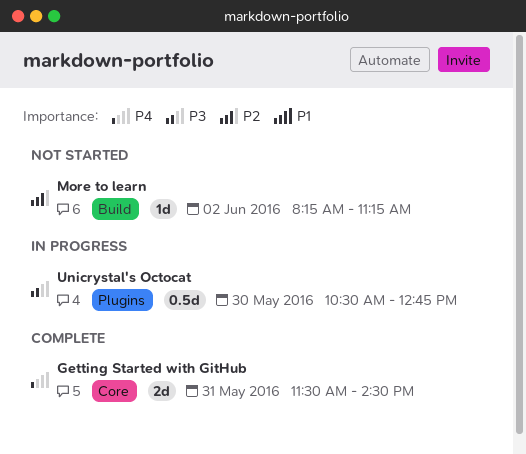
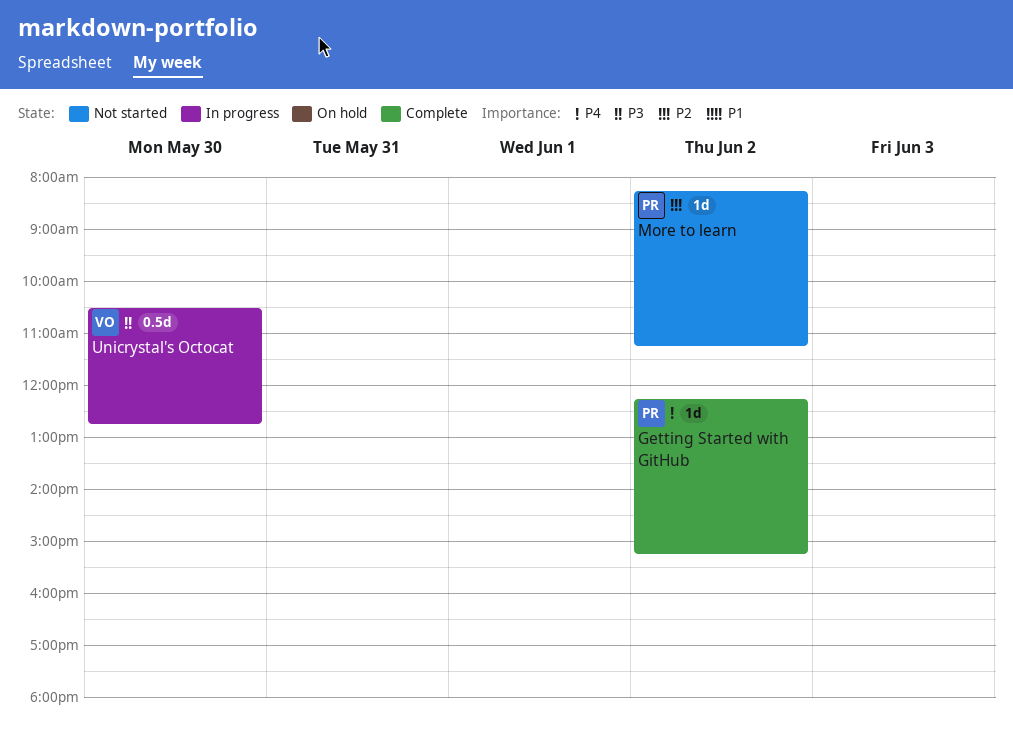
Getting Started with GitHub, estimate: 2d -> 1d
Getting Started with GitHub, day: May 31 -> Jun 2
Getting Started with GitHub, begins: 11:30 -> 12:15
Getting Started with GitHub, ends: 14:30 -> 15:15

